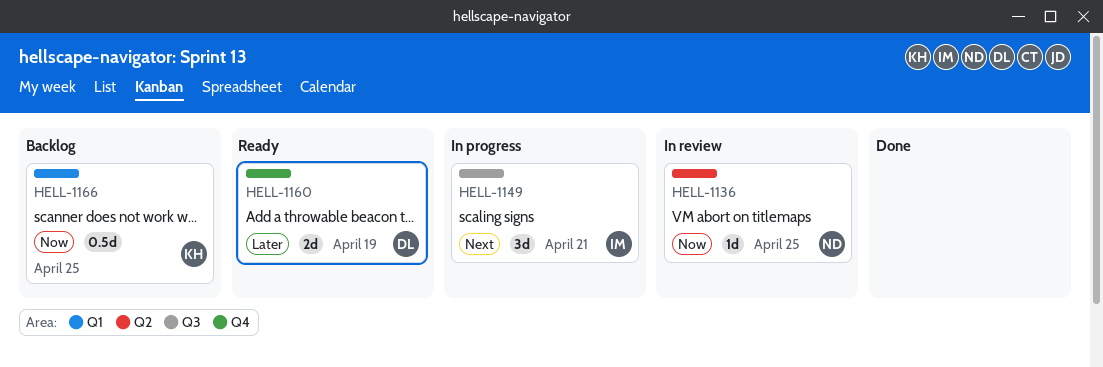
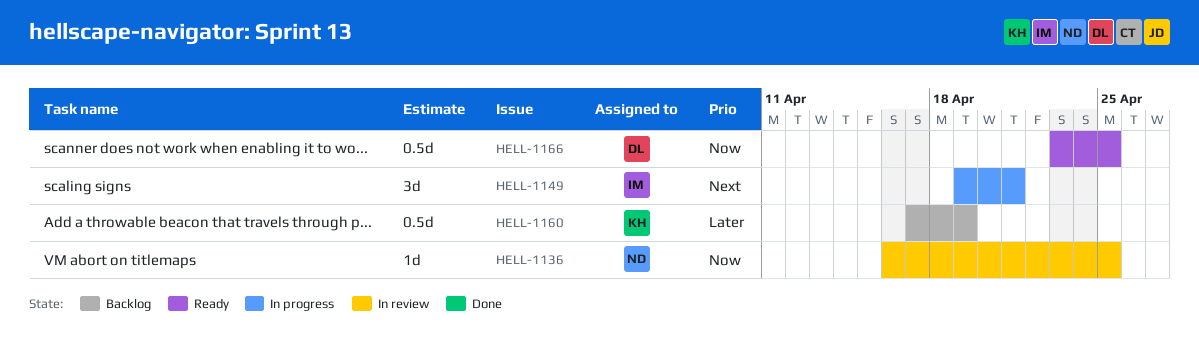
HELL-1160, status: Ready -> Backlog
HELL-1160, owner: DL -> KH
HELL-1160, estimate: 2d -> 0.5d
HELL-1166, status: Backlog -> Ready
HELL-1166, owner: KH -> DL

